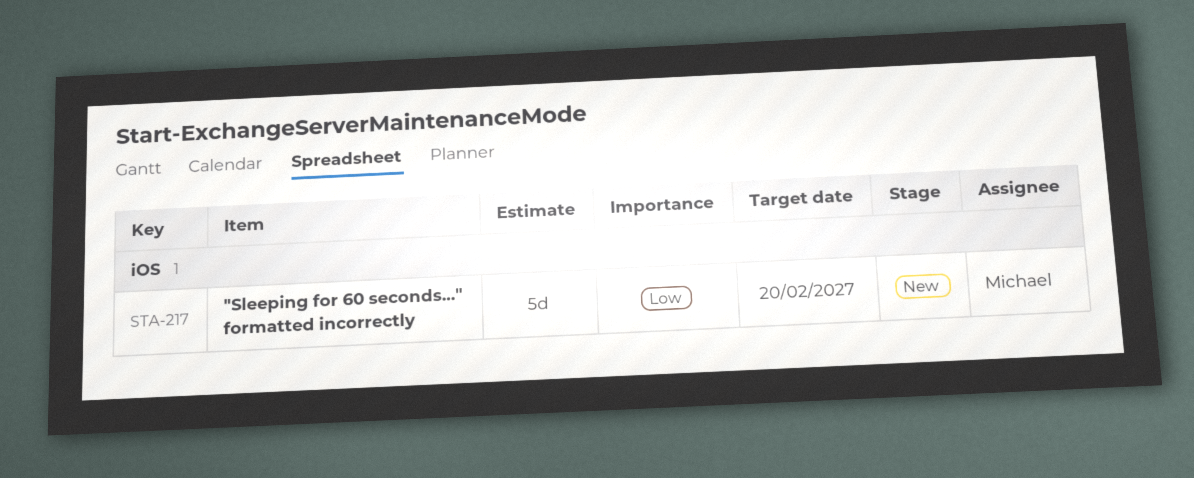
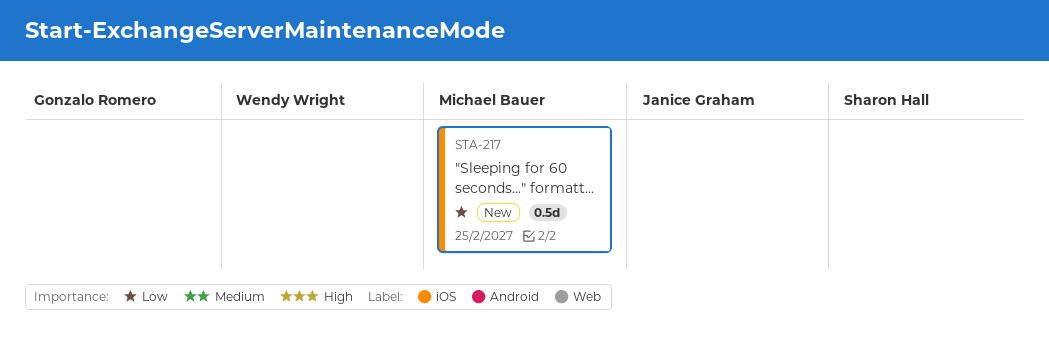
STA-217, estimate: 5d -> 0.5d
STA-217, due: Feb 20 -> Feb 25

